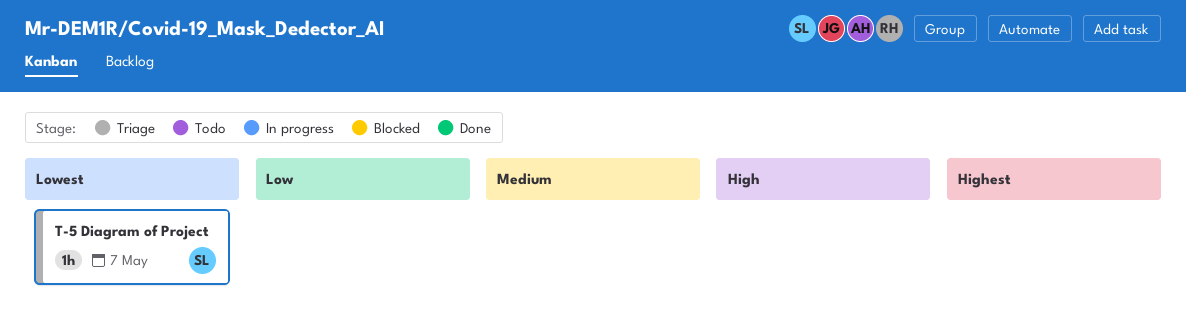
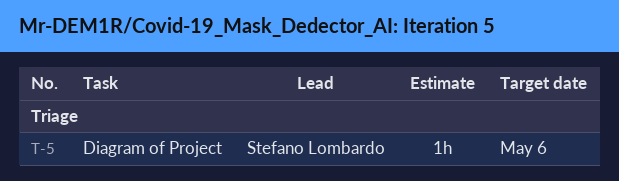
T-5, due: May 7 -> May 6

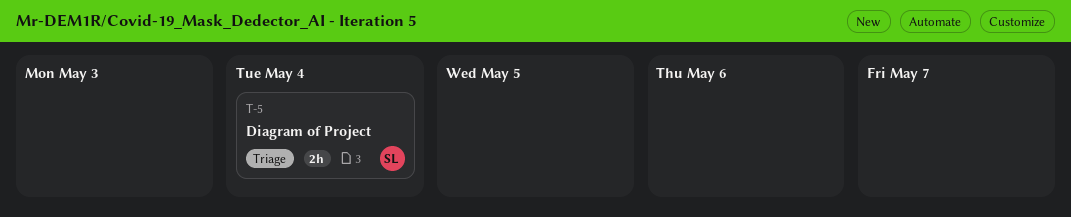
T-5, estimate: 1h -> 2h
T-5, due: May 6 -> May 4

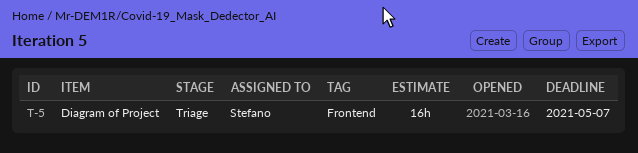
T-5, estimate: 2h -> 16h
T-5, due: May 4 -> May 7

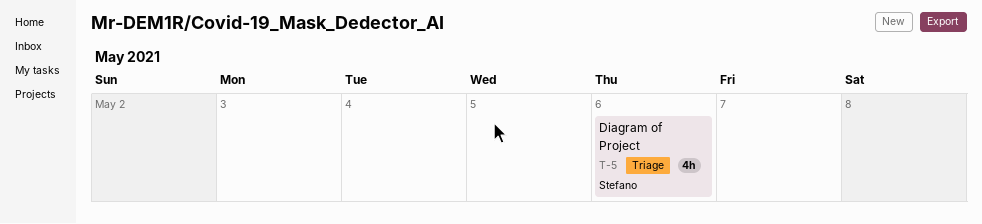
T-5, estimate: 16h -> 4h
T-5, due: May 7 -> May 6

